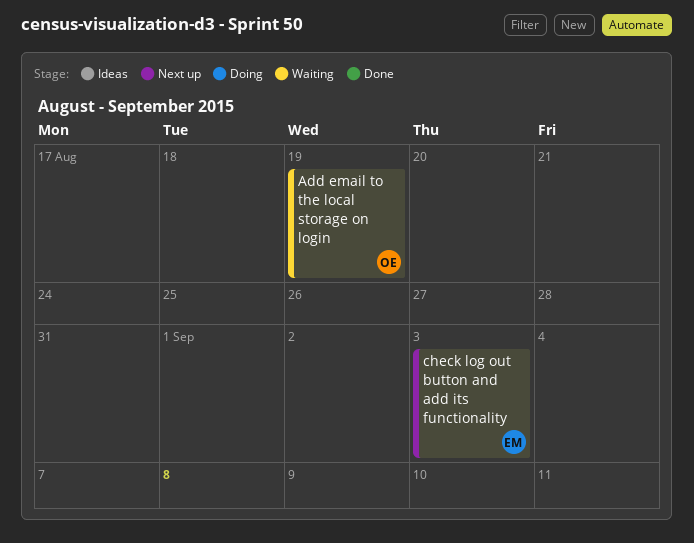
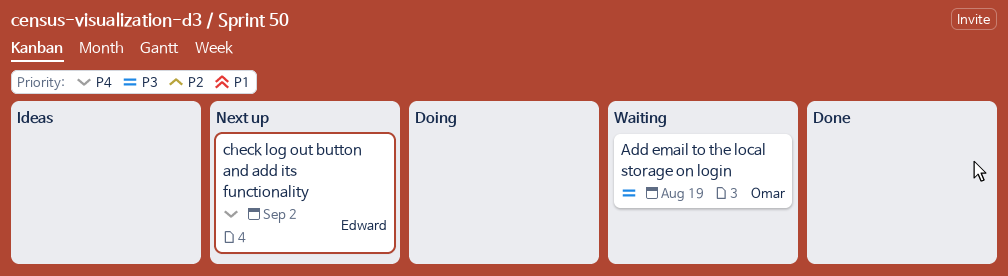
check log out button and add its functionality, due: Sep 3 -> Sep 2

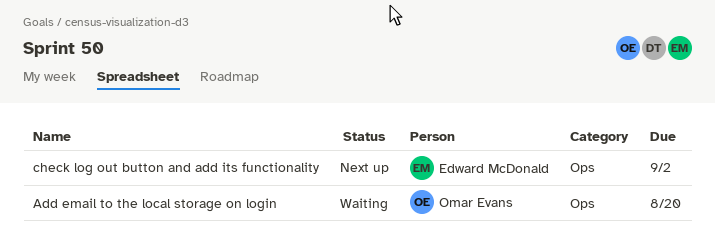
Add email to the local storage on login, due: Aug 19 -> Aug 20

